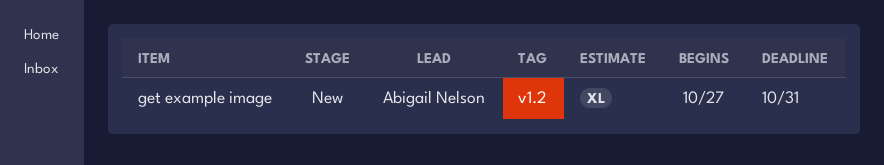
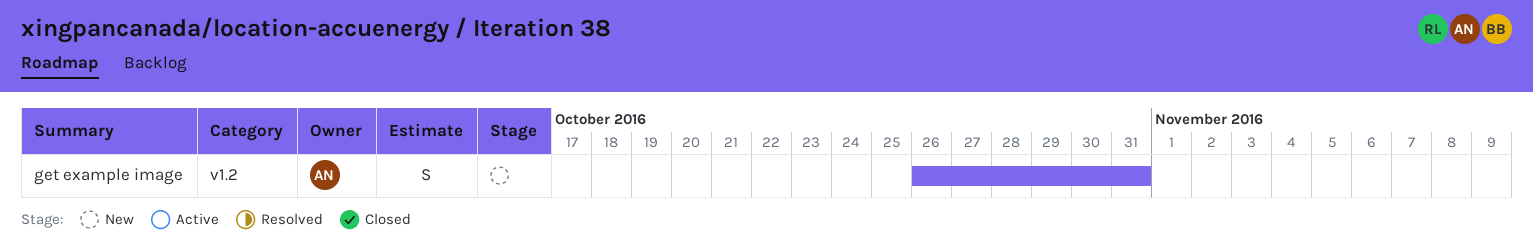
get example image, estimate: XL -> S
get example image, start: Oct 27 -> Oct 26

